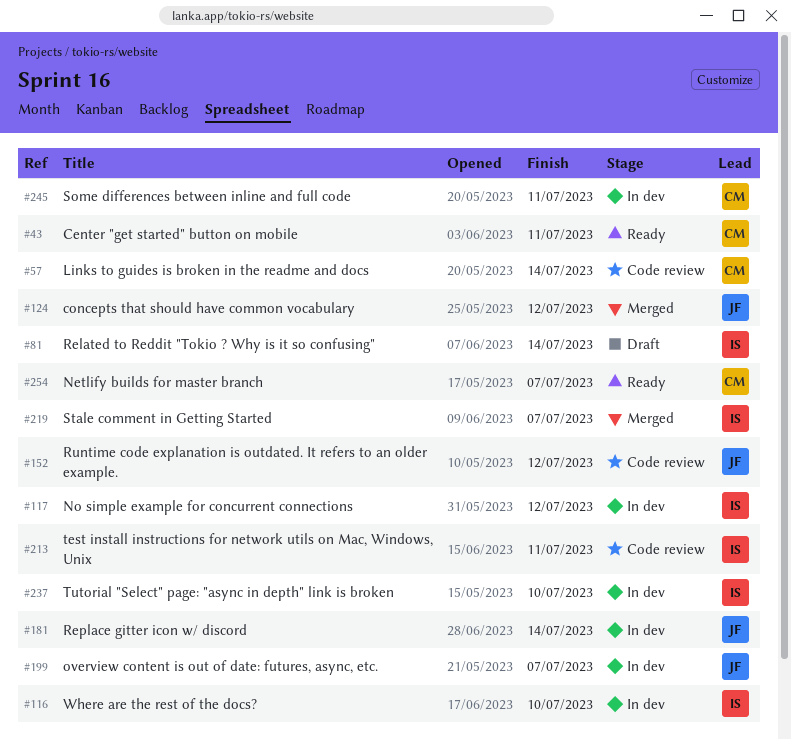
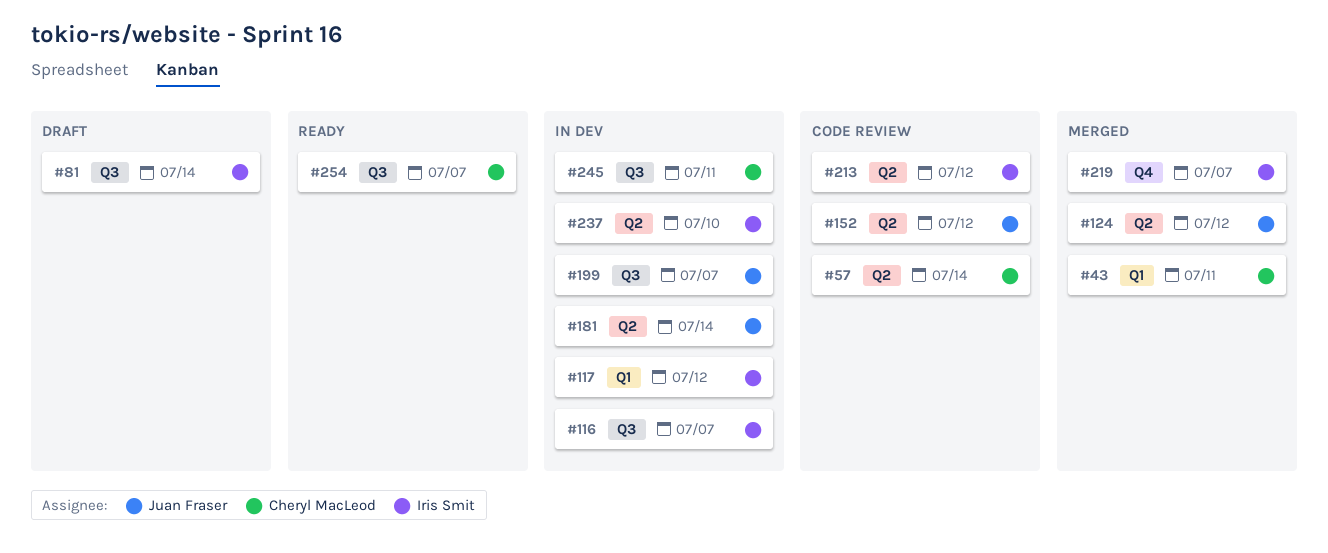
#43, status: Ready -> Merged
#116, due: Jul 10 -> Jul 7
#213, due: Jul 11 -> Jul 12

